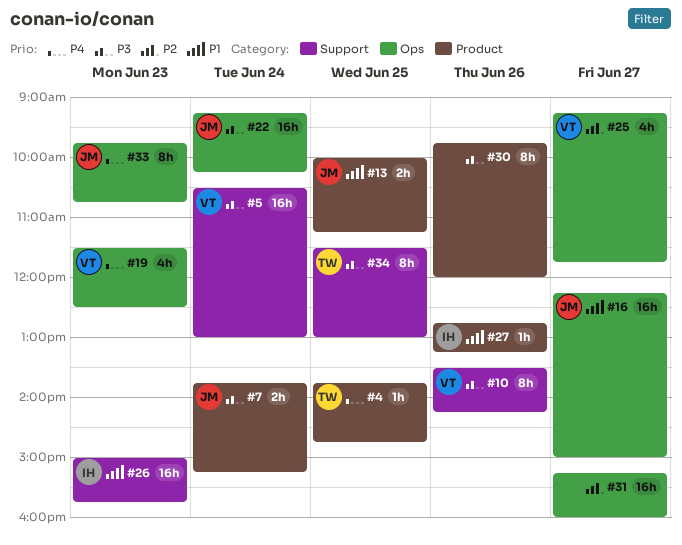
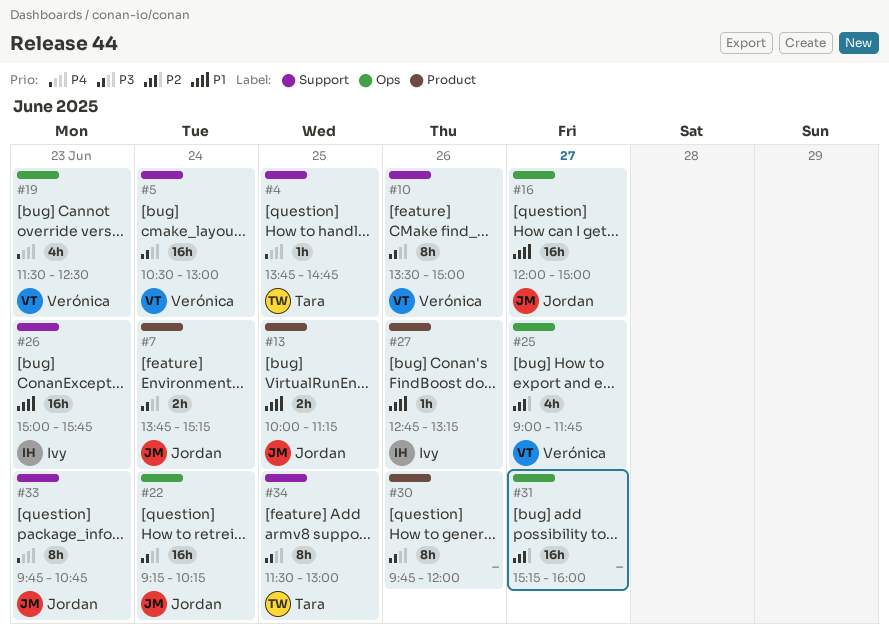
#4, label: Product -> Support
#10, ends: 14:15 -> 15:00
#16, begins: 12:15 -> 12:00
#25, begins: 09:15 -> 09:00
#33, label: Ops -> Support

